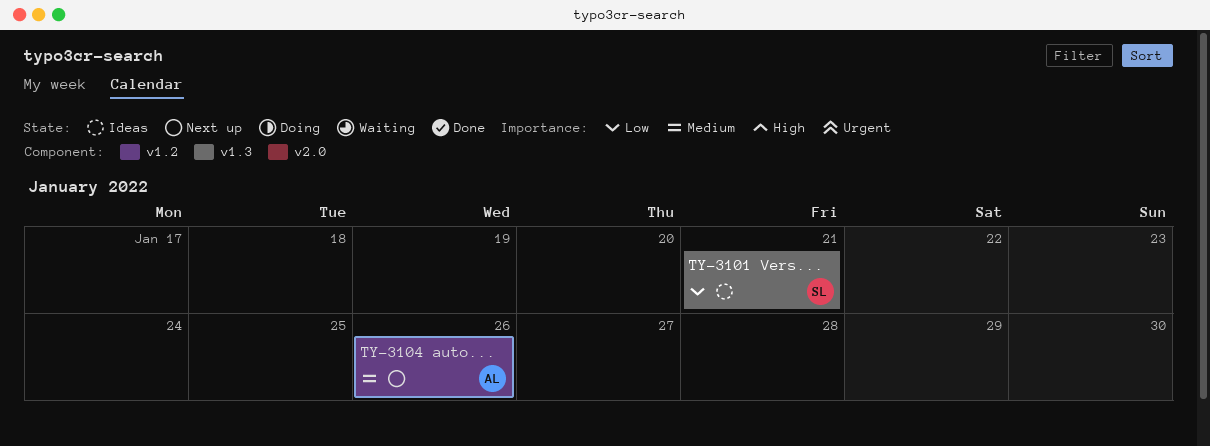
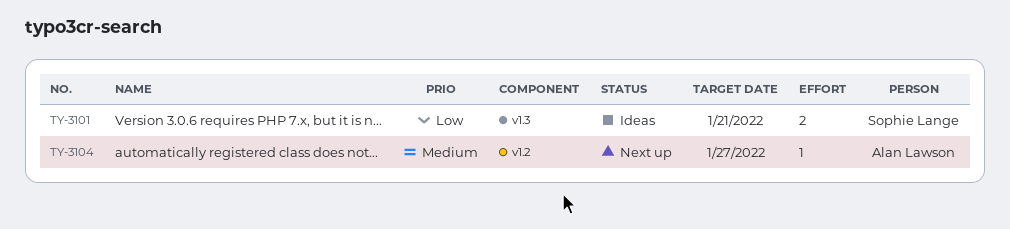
TY-3104, due: Jan 26 -> Jan 27

